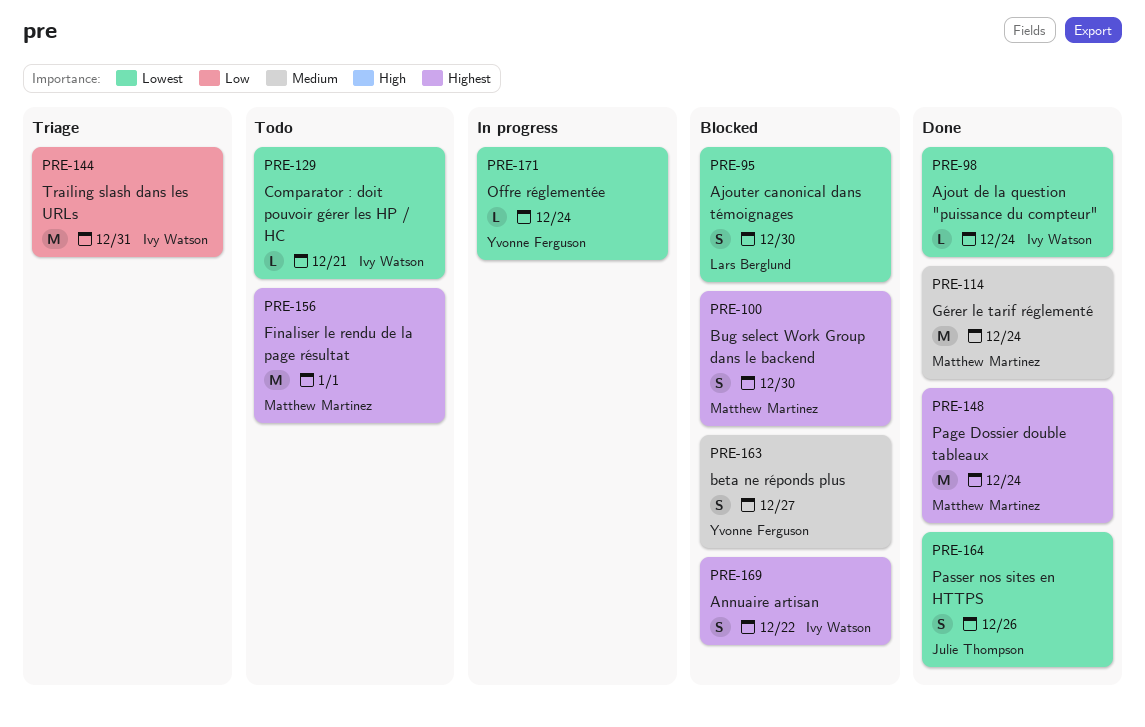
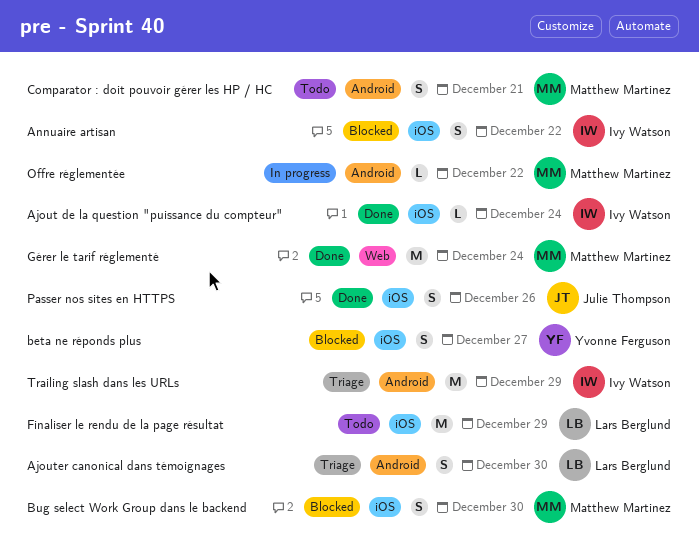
Ajouter canonical dans témoignages, status: Blocked -> Triage
Comparator : doit pouvoir gérer les HP / HC, owner: Ivy Watson -> Matthew Martinez
Comparator : doit pouvoir gérer les HP / HC, estimate: L -> S
Finaliser le rendu de la page résultat, owner: Matthew Martinez -> Lars Berglund
Finaliser le rendu de la page résultat, due: Jan 1 -> Dec 29
Offre réglementée, owner: Yvonne Ferguson -> Matthew Martinez
Offre réglementée, due: Dec 24 -> Dec 22
Page Dossier double tableaux: present -> none
Trailing slash dans les URLs, due: Dec 31 -> Dec 29

